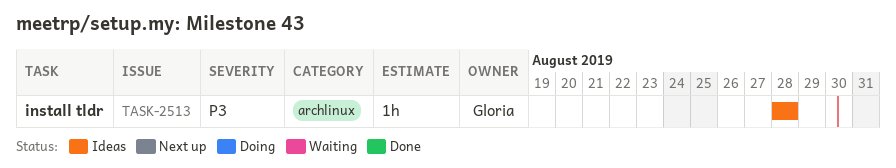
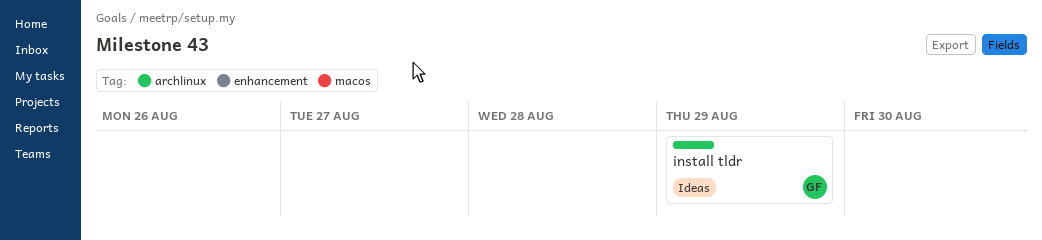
install tldr, due: Aug 28 -> Aug 29

